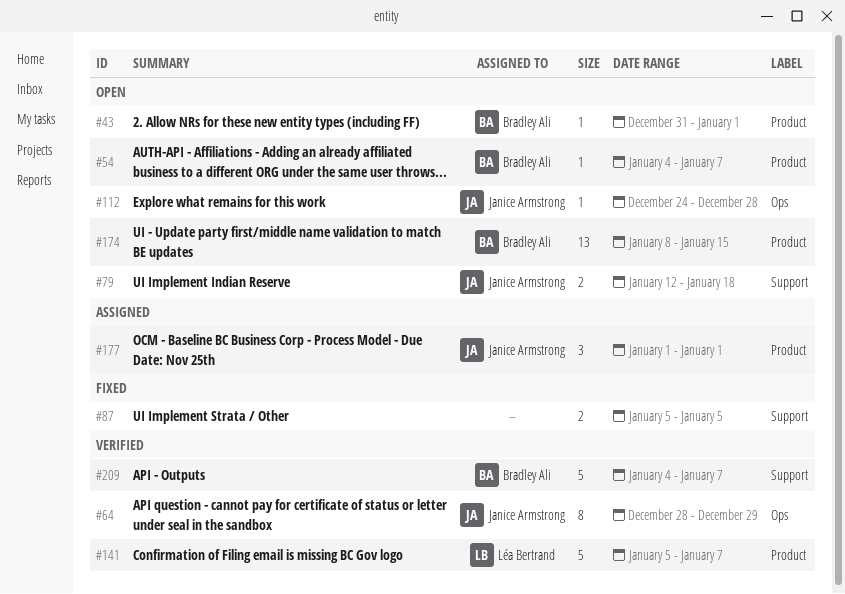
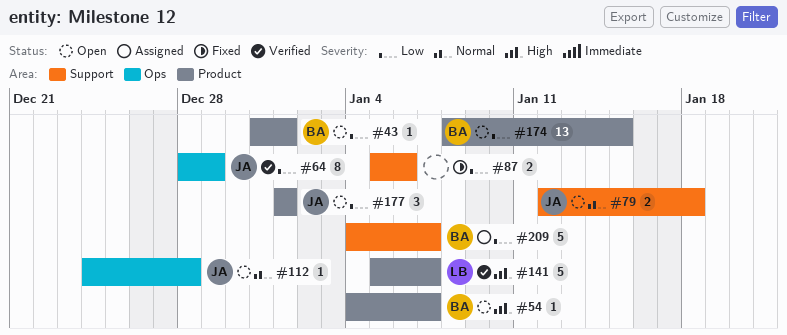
#87, due: Jan 5 -> Jan 6
#177, status: Assigned -> Open
#209, status: Verified -> Assigned

